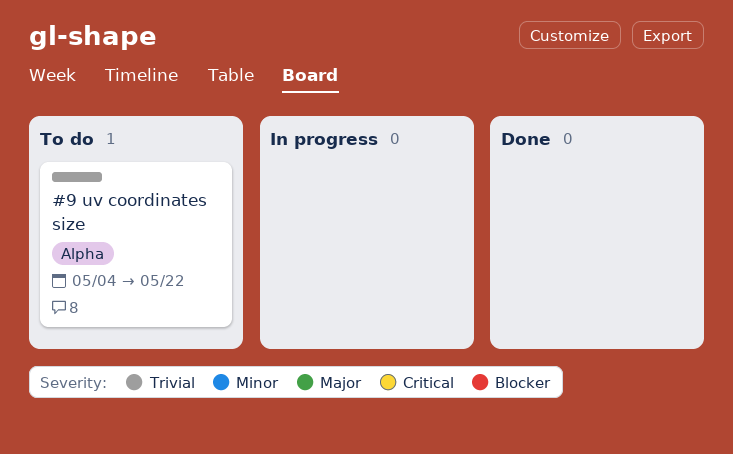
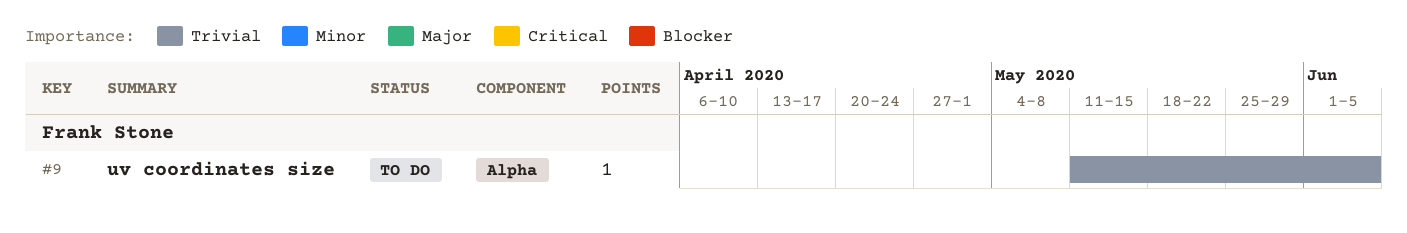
#9, start: May 4 -> May 11
#9, due: May 22 -> Jun 5

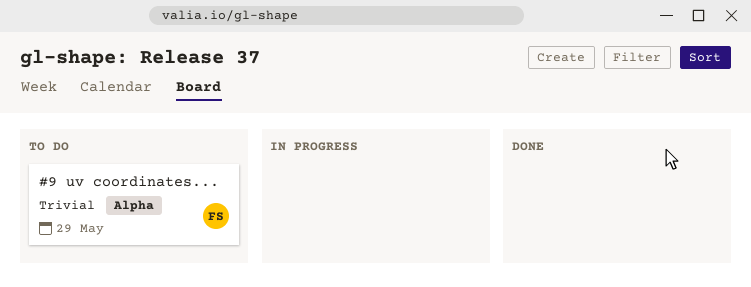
#9, due: Jun 5 -> May 29

